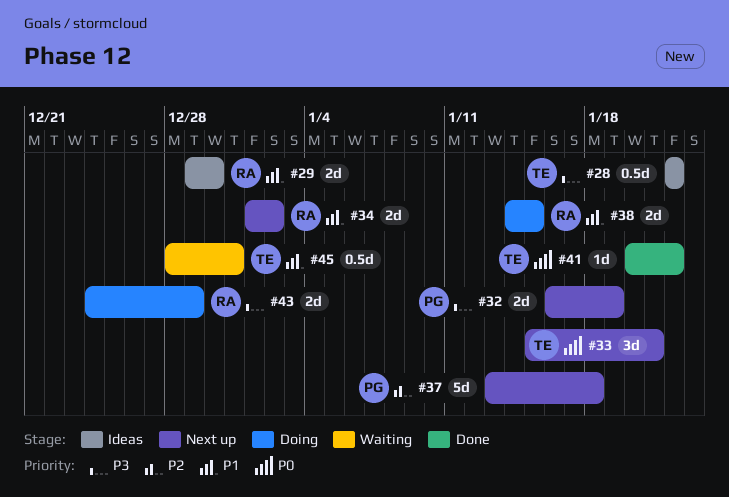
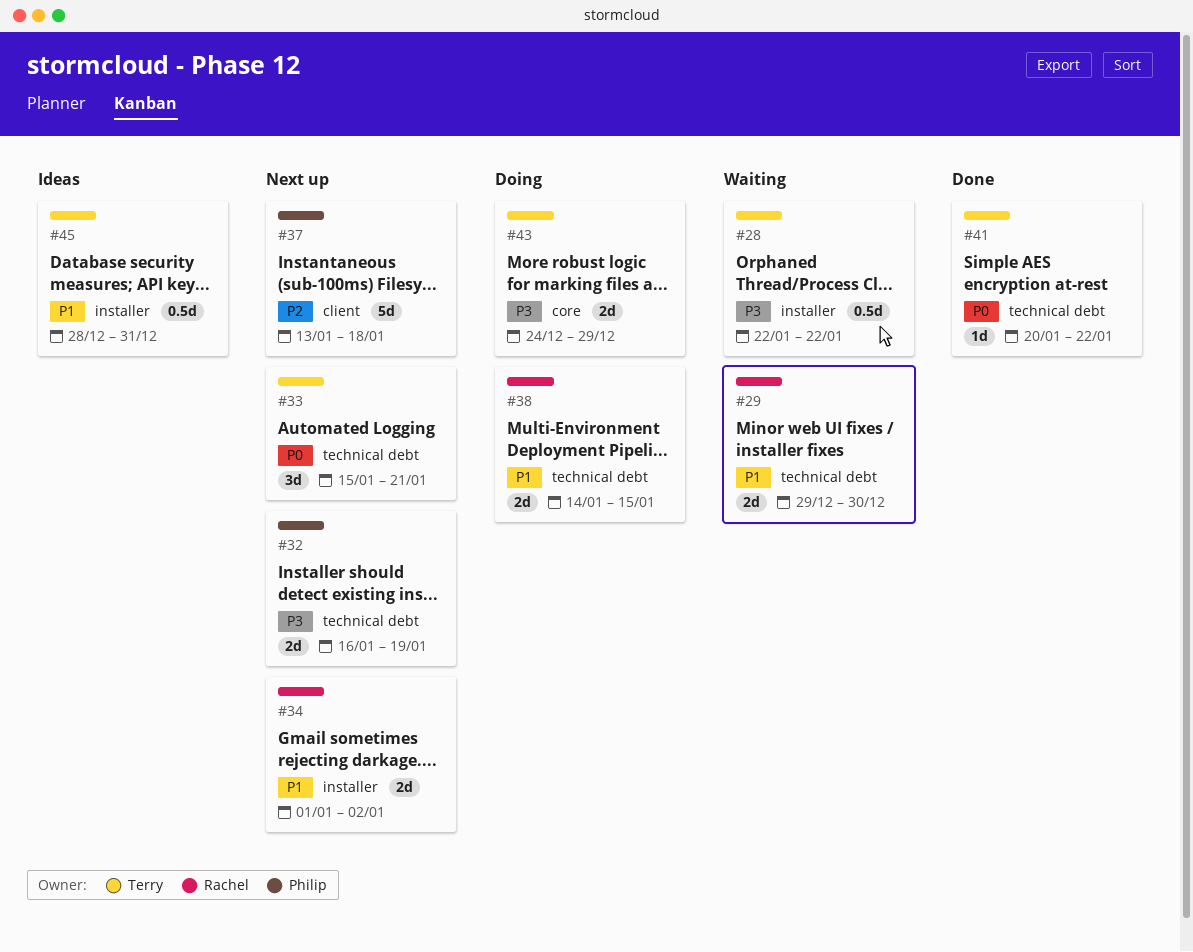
#28, status: Ideas -> Waiting
#29, status: Ideas -> Waiting
#43, owner: Rachel -> Terry
#45, status: Waiting -> Ideas

